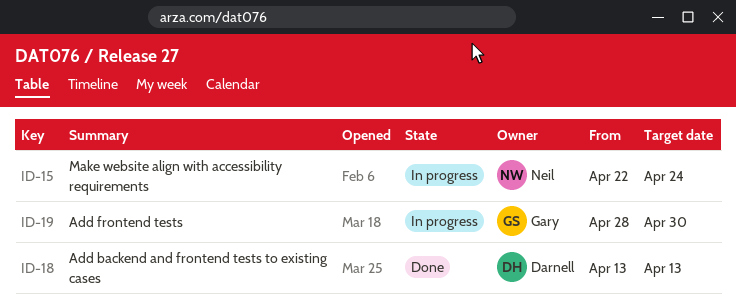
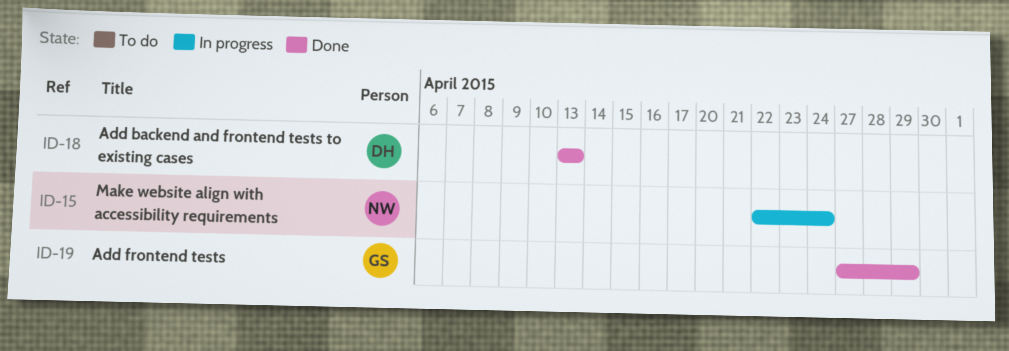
ID-19, status: In progress -> Done
ID-19, start: Apr 28 -> Apr 27
ID-19, due: Apr 30 -> Apr 29

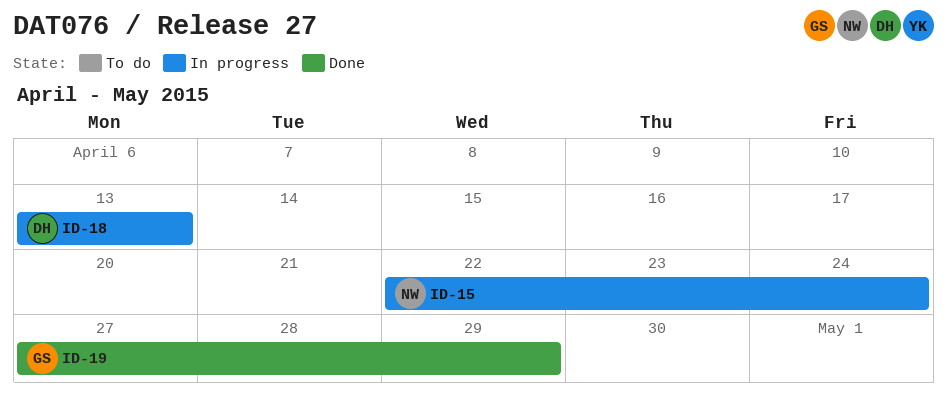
ID-18, status: Done -> In progress

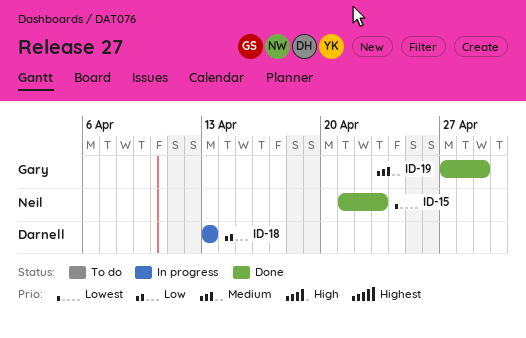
ID-15, status: In progress -> Done
ID-15, start: Apr 22 -> Apr 21
ID-15, due: Apr 24 -> Apr 23

